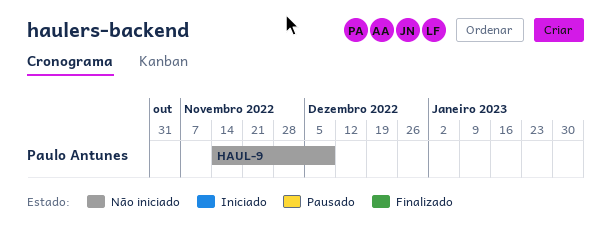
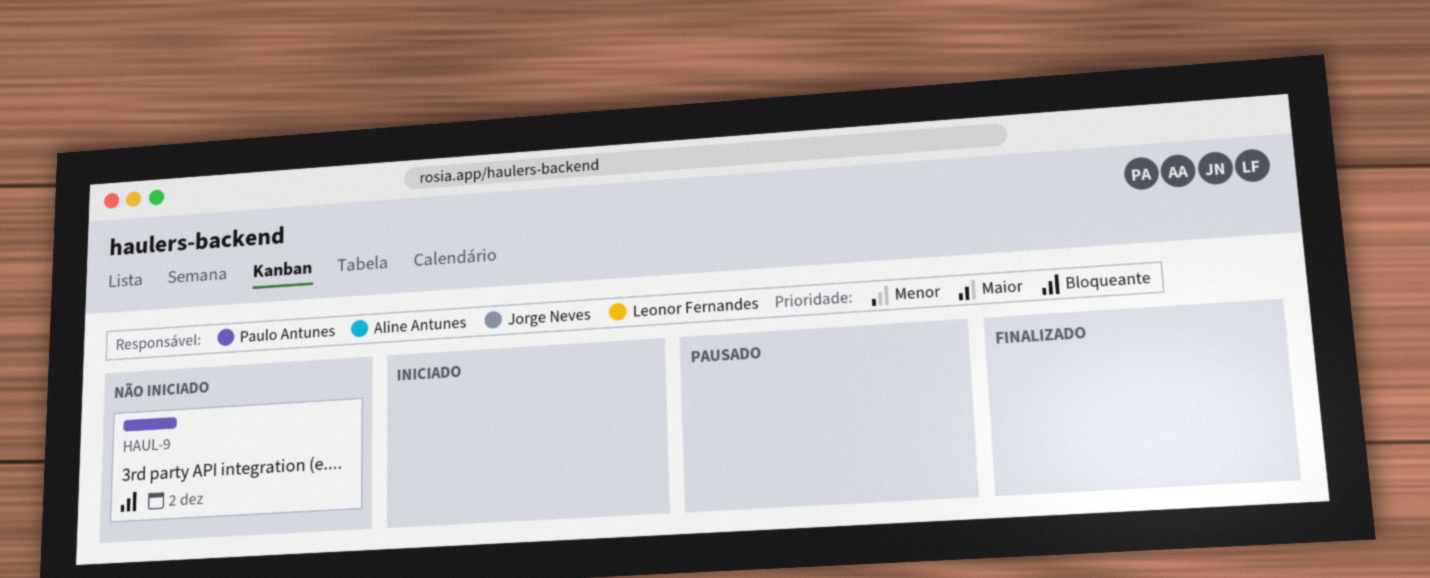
HAUL-9, due: Dec 9 -> Dec 2

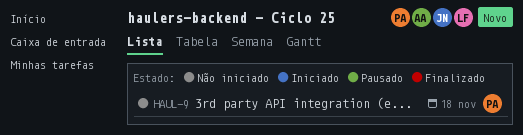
HAUL-9, due: Dec 2 -> Nov 18

